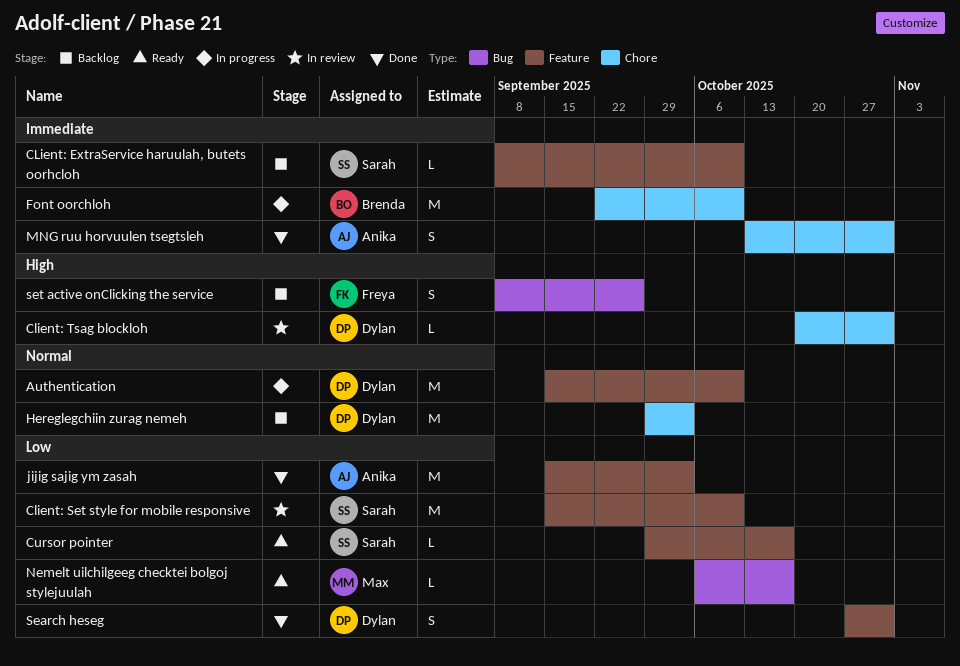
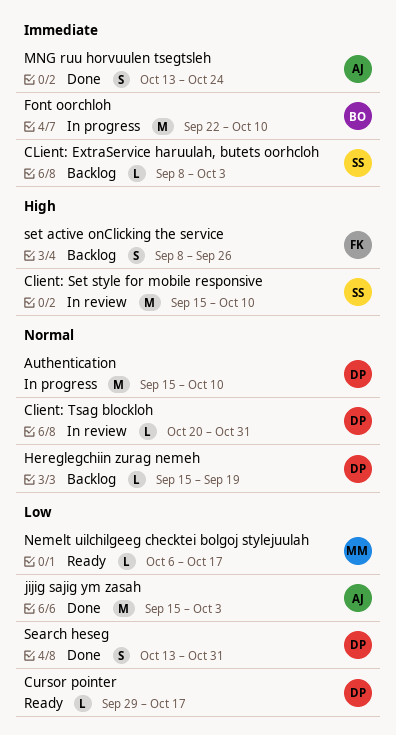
CLient: ExtraService haruulah, butets oorhcloh, due: Oct 10 -> Oct 3
Client: Set style for mobile responsive, priority: Low -> High
Client: Tsag blockloh, priority: High -> Normal
Cursor pointer, owner: Sarah -> Dylan
Hereglegchiin zurag nemeh, estimate: M -> L
Hereglegchiin zurag nemeh, start: Sep 29 -> Sep 15
Hereglegchiin zurag nemeh, due: Oct 3 -> Sep 19
MNG ruu horvuulen tsegtsleh, due: Oct 31 -> Oct 24
Search heseg, start: Oct 27 -> Oct 13

